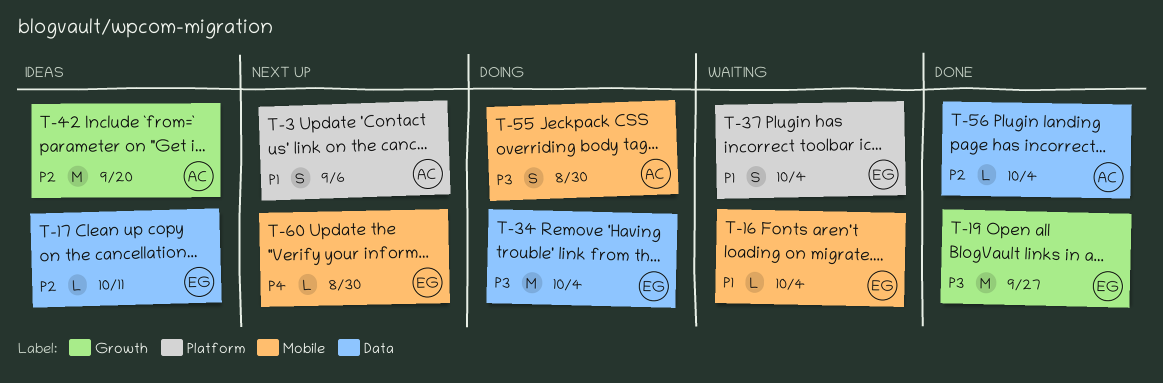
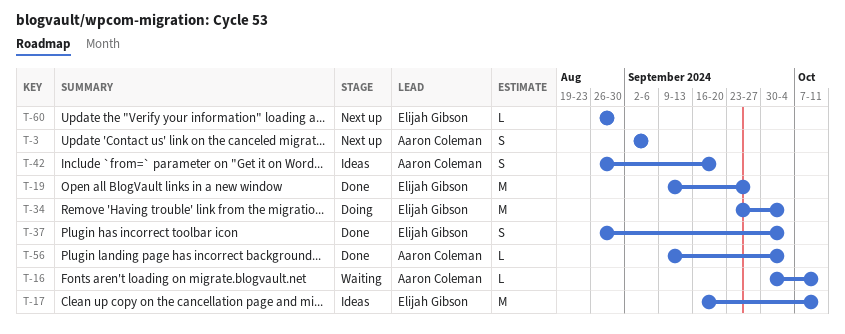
T-16, owner: Elijah Gibson -> Aaron Coleman
T-16, due: Oct 4 -> Oct 11
T-17, estimate: L -> M
T-37, status: Waiting -> Done
T-42, estimate: M -> S
T-55: present -> none

